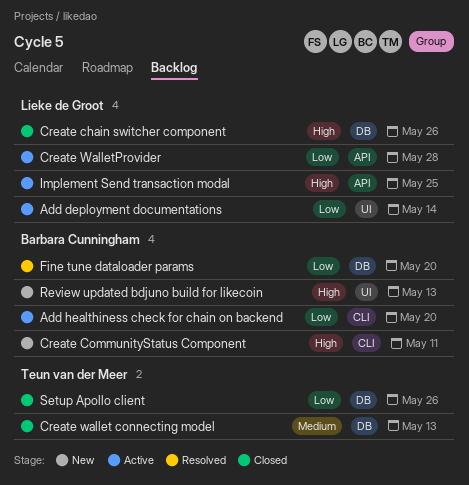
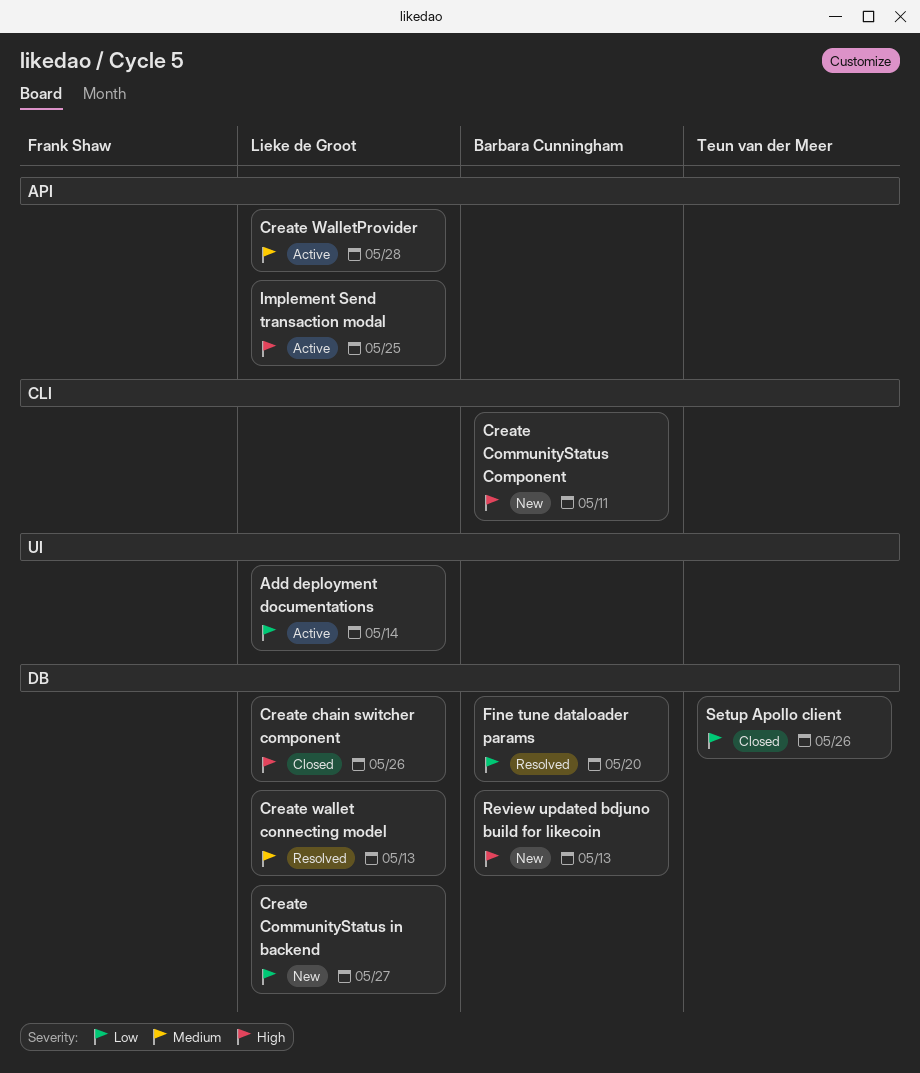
Add healthiness check for chain on backend: present -> none
Create CommunityStatus in backend: none -> present
Create wallet connecting model, status: Closed -> Resolved
Create wallet connecting model, owner: Teun van der Meer -> Lieke de Groot
Create WalletProvider, priority: Low -> Medium
Review updated bdjuno build for likecoin, label: UI -> DB

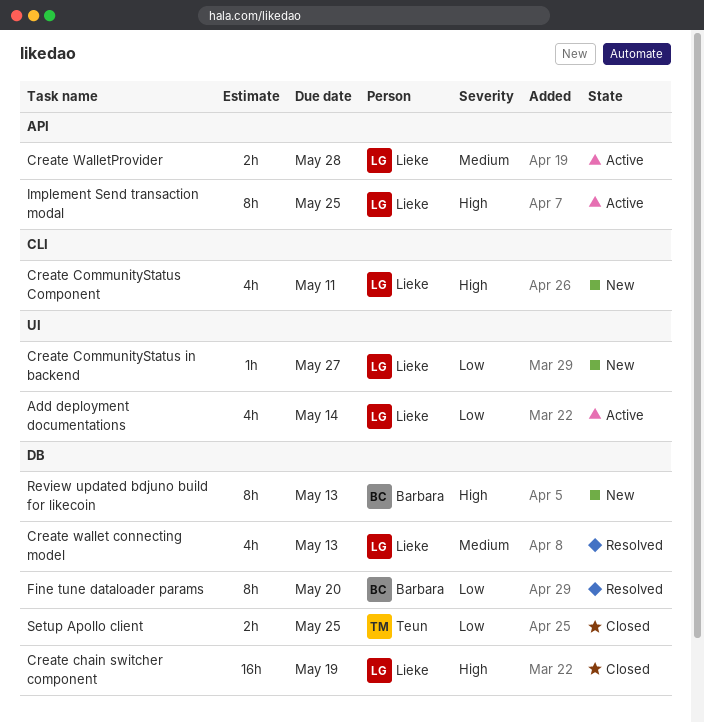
Create chain switcher component, due: May 26 -> May 19
Create CommunityStatus Component, owner: Barbara Cunningham -> Lieke de Groot
Create CommunityStatus in backend, label: DB -> UI
Setup Apollo client, due: May 26 -> May 25

